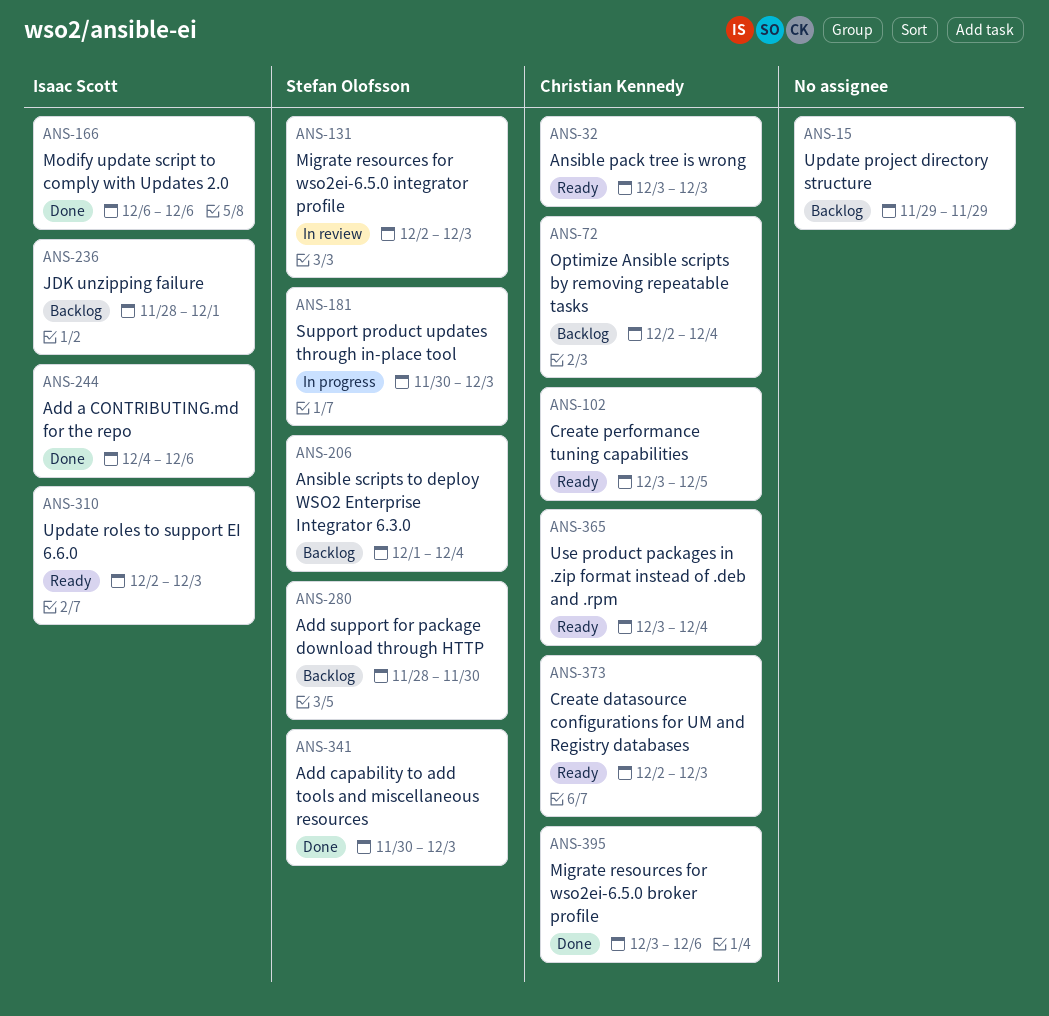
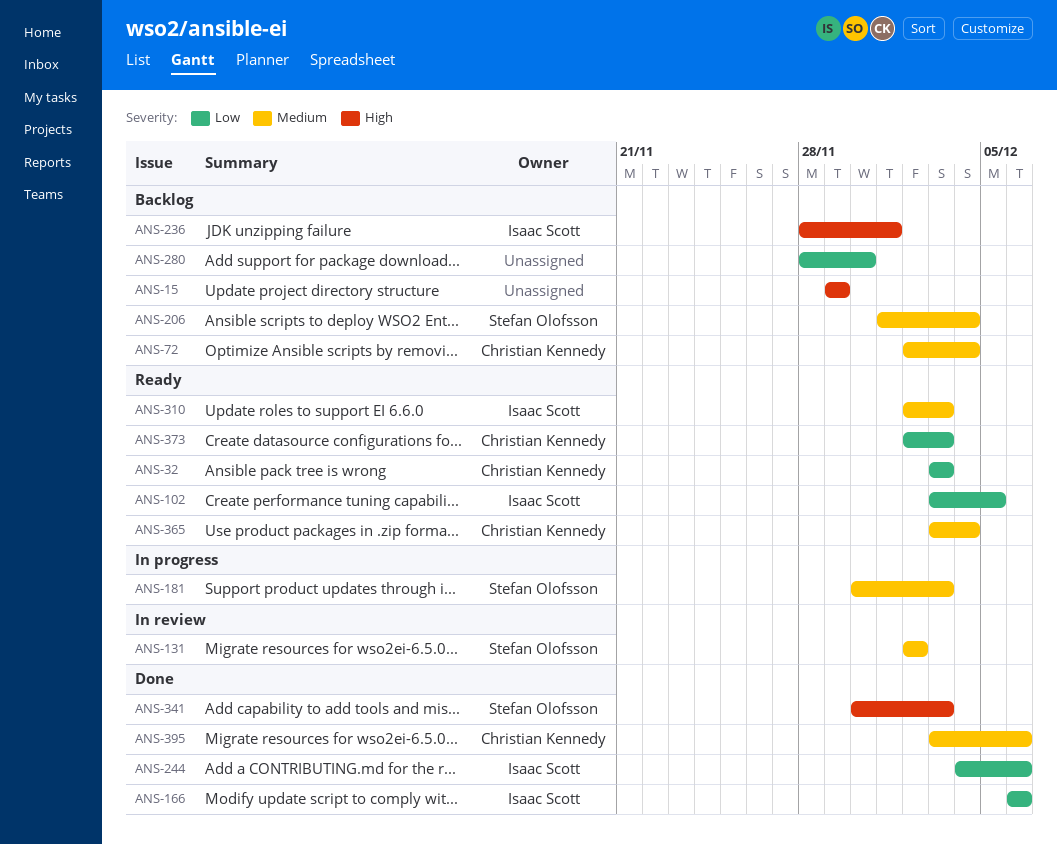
ANS-102, owner: Christian Kennedy -> Isaac Scott
ANS-131, due: Dec 3 -> Dec 2
ANS-280, owner: Stefan Olofsson -> none

